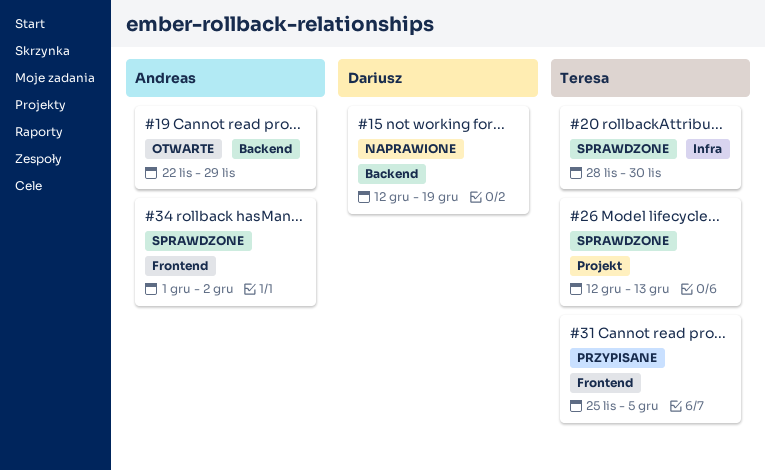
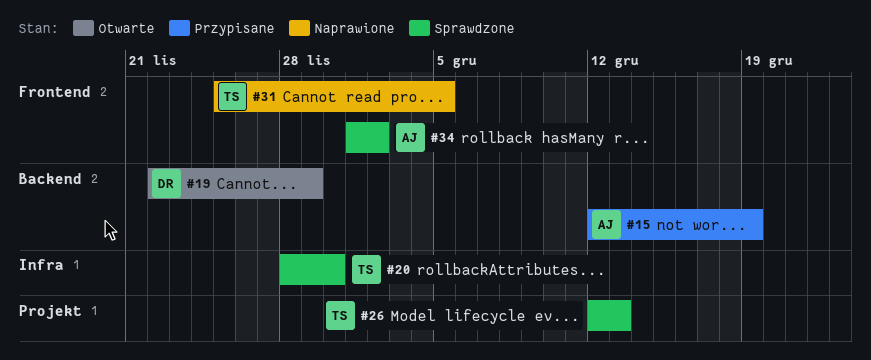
#15, status: Naprawione -> Przypisane
#15, owner: Dariusz -> Andreas
#19, owner: Andreas -> Dariusz
#31, status: Przypisane -> Naprawione

